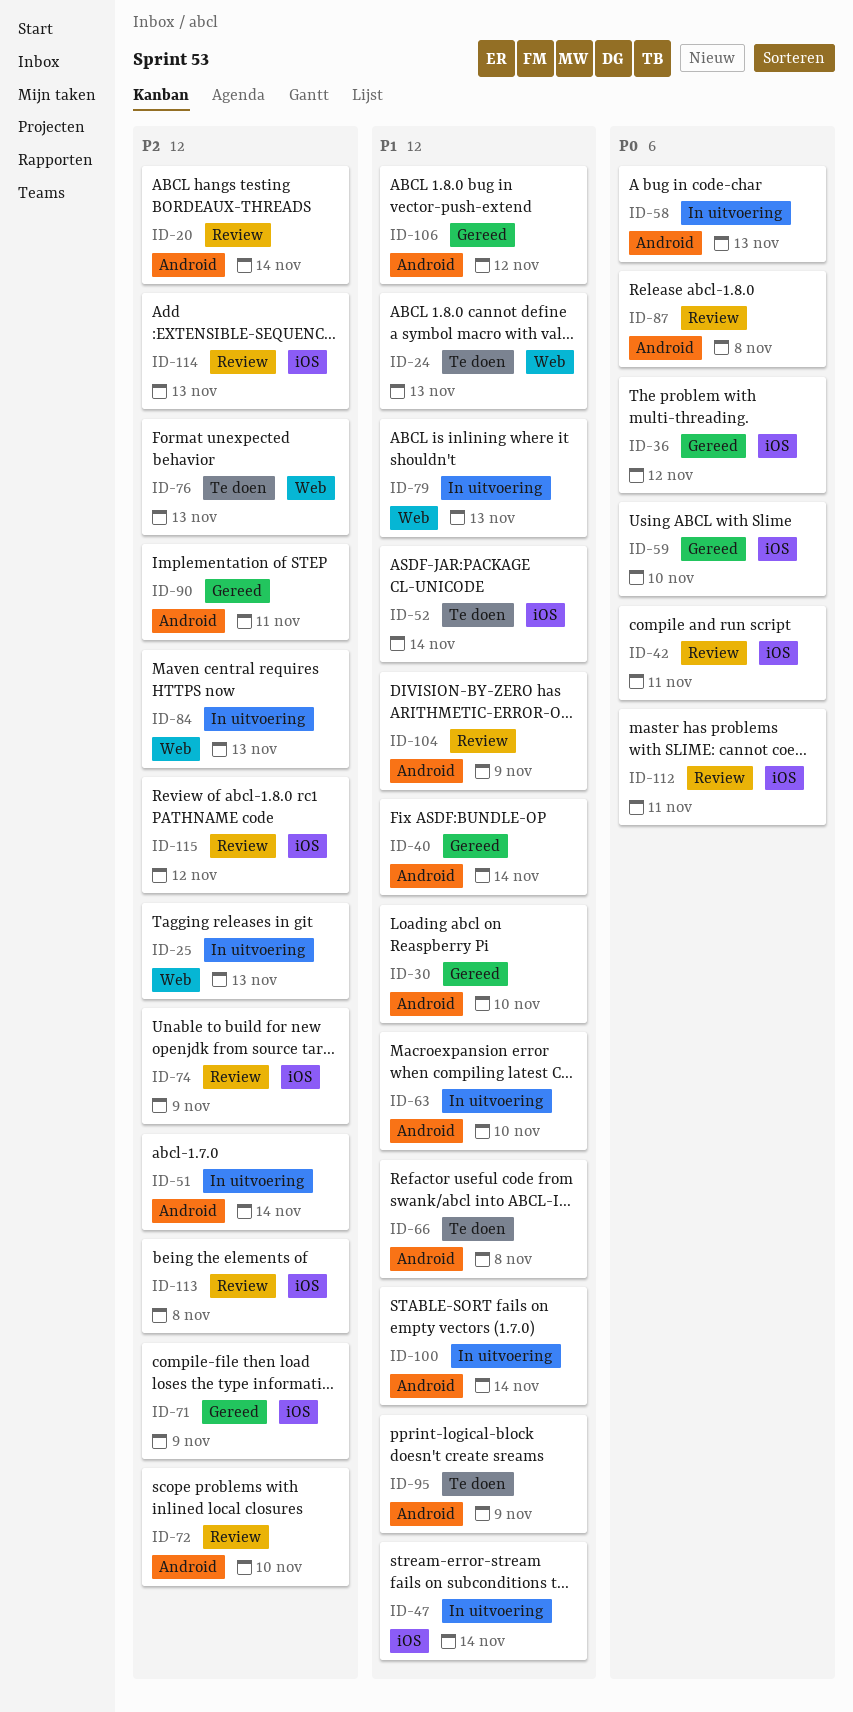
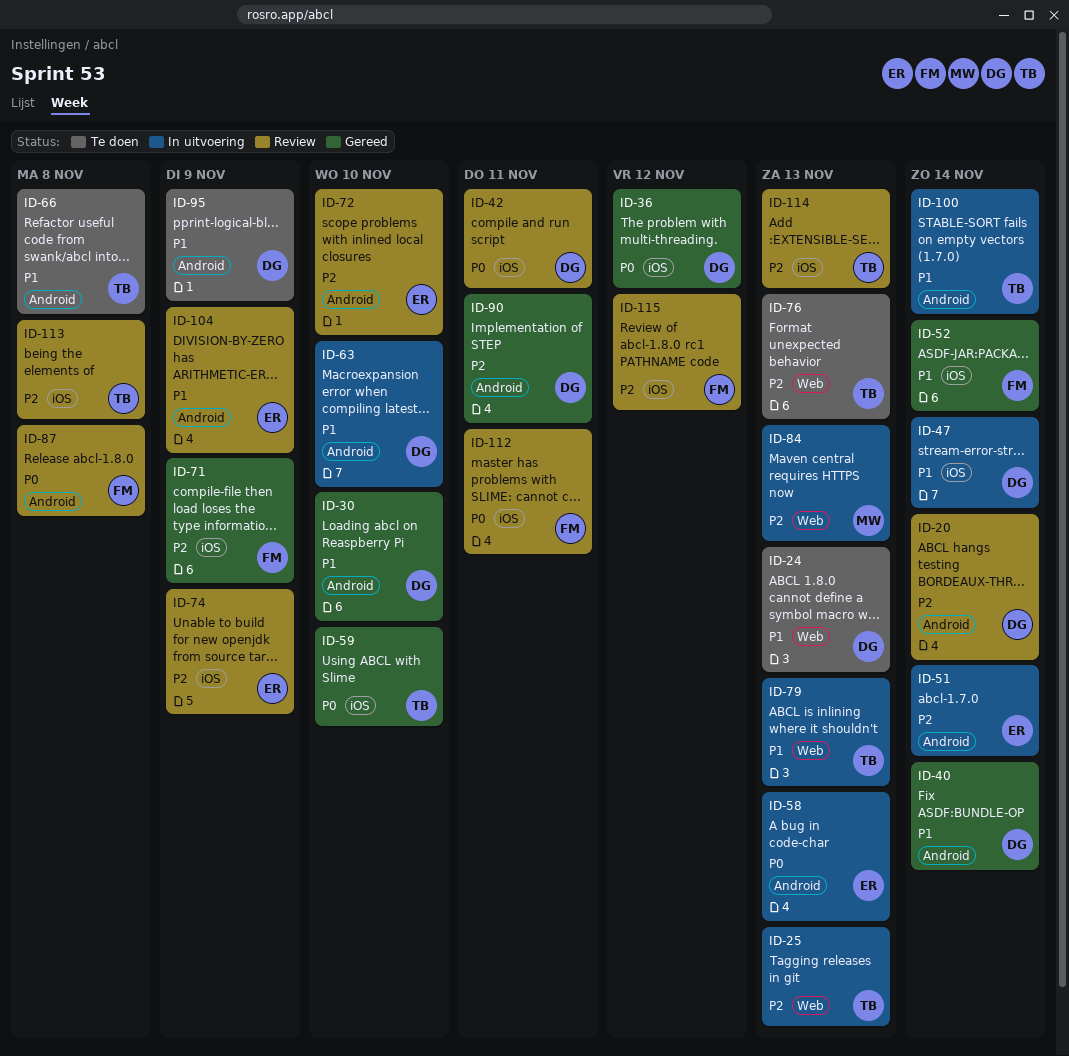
ID-52, status: Te doen -> Gereed
ID-106: present -> none

